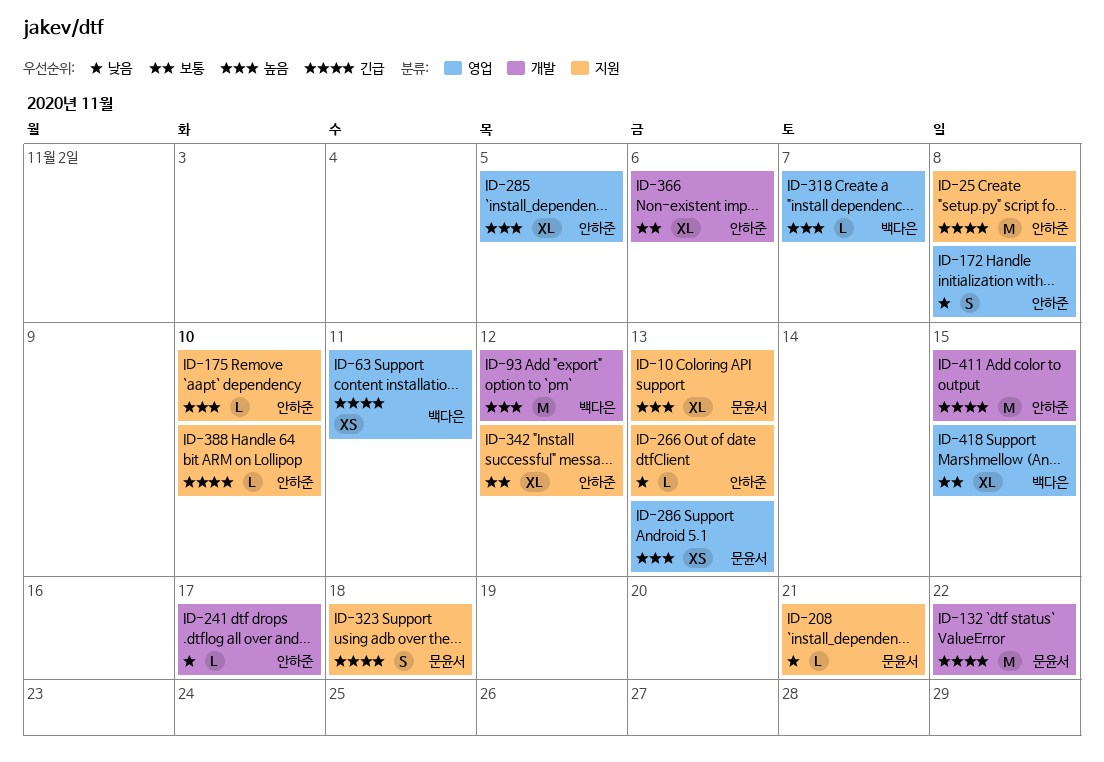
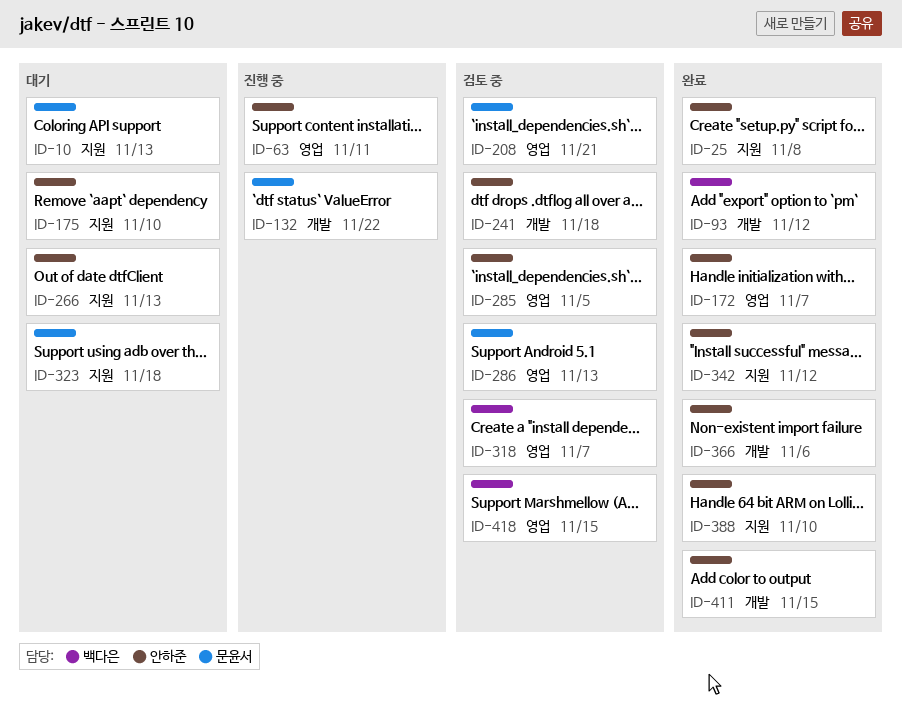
ID-63, owner: 백다은 -> 안하준
ID-172, due: Nov 8 -> Nov 7
ID-208, label: 지원 -> 영업
ID-241, due: Nov 17 -> Nov 18

